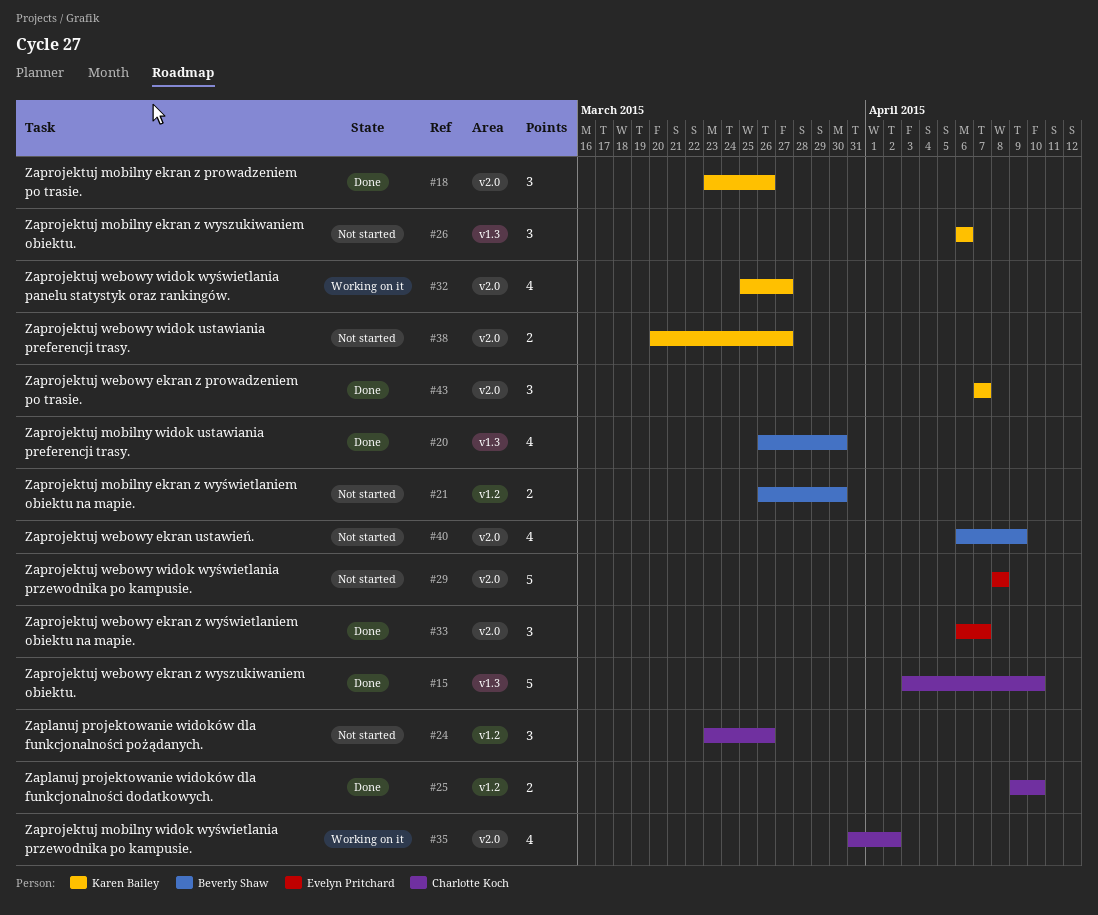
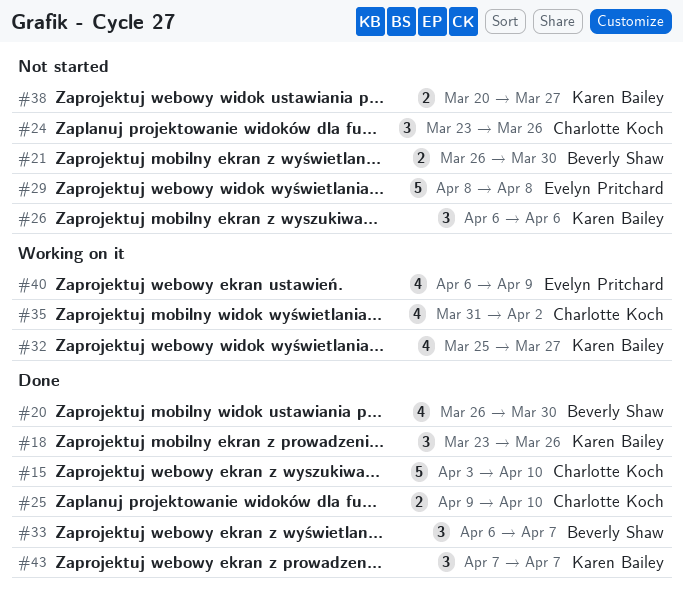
#33, owner: Evelyn Pritchard -> Beverly Shaw
#40, status: Not started -> Working on it
#40, owner: Beverly Shaw -> Evelyn Pritchard

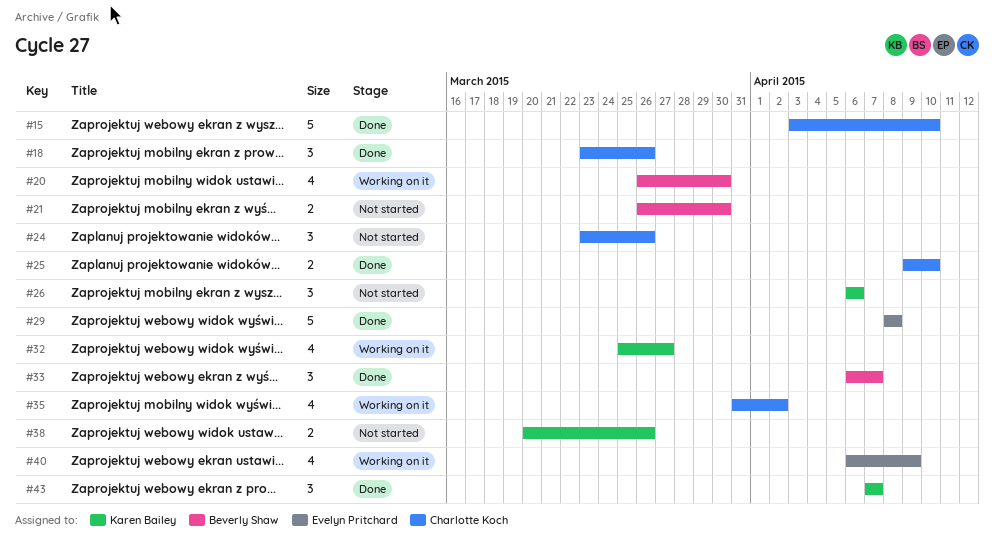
#18, owner: Karen Bailey -> Charlotte Koch
#20, status: Done -> Working on it
#29, status: Not started -> Done
#38, due: Mar 27 -> Mar 26

